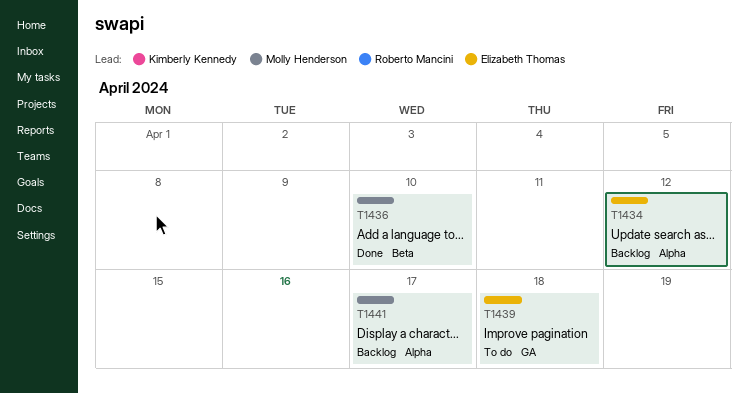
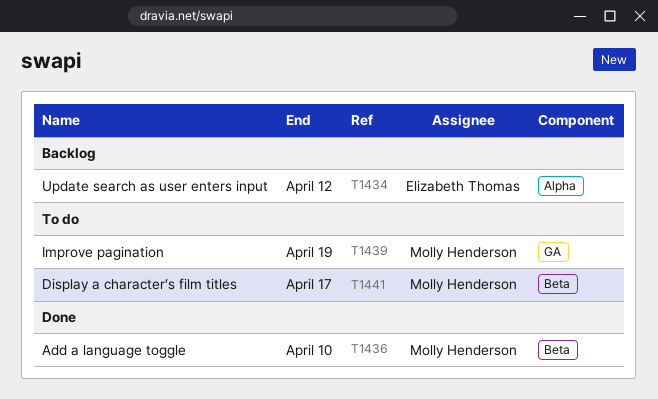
T1439, owner: Elizabeth Thomas -> Molly Henderson
T1439, due: Apr 18 -> Apr 19
T1441, status: Backlog -> To do
T1441, label: Alpha -> Beta

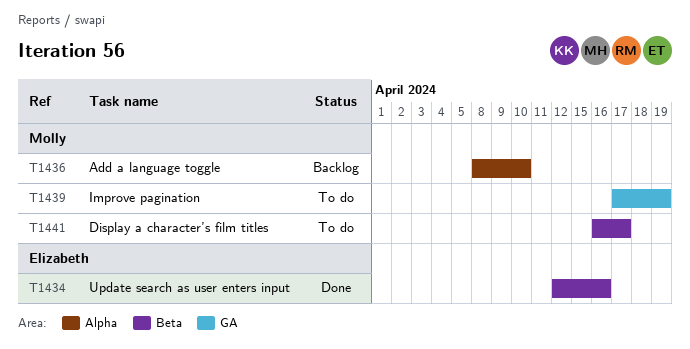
T1434, status: Backlog -> Done
T1434, label: Alpha -> Beta
T1434, due: Apr 12 -> Apr 16
T1436, status: Done -> Backlog
T1436, label: Beta -> Alpha

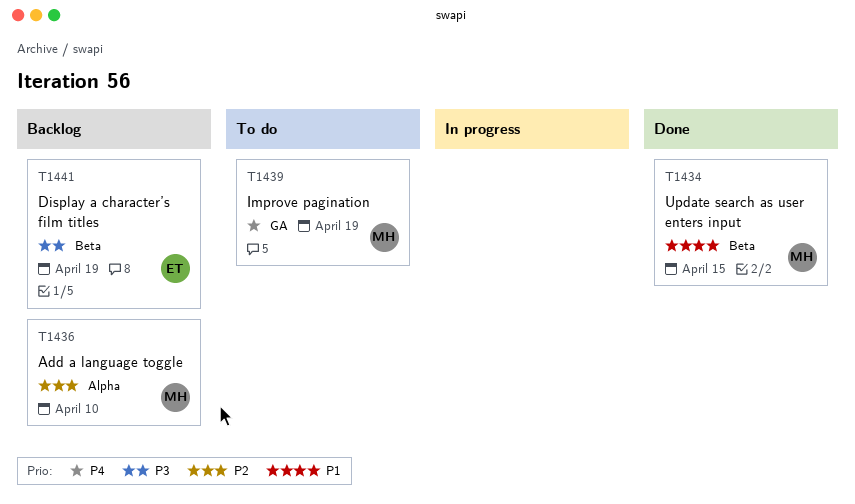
T1434, owner: Elizabeth -> Molly
T1434, due: Apr 16 -> Apr 15
T1441, status: To do -> Backlog
T1441, owner: Molly -> Elizabeth
T1441, due: Apr 17 -> Apr 19

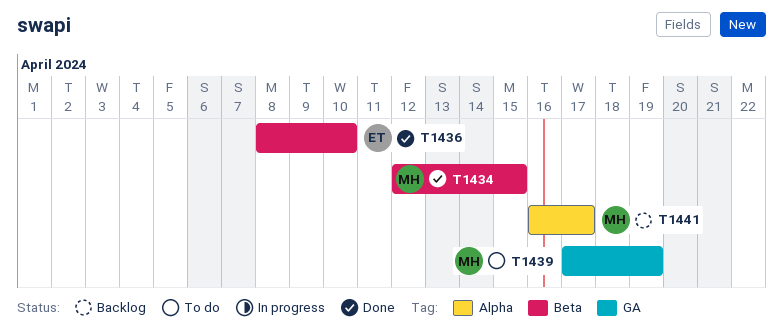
T1436, status: Backlog -> Done
T1436, owner: MH -> ET
T1436, label: Alpha -> Beta
T1441, owner: ET -> MH
T1441, label: Beta -> Alpha
T1441, due: Apr 19 -> Apr 17

